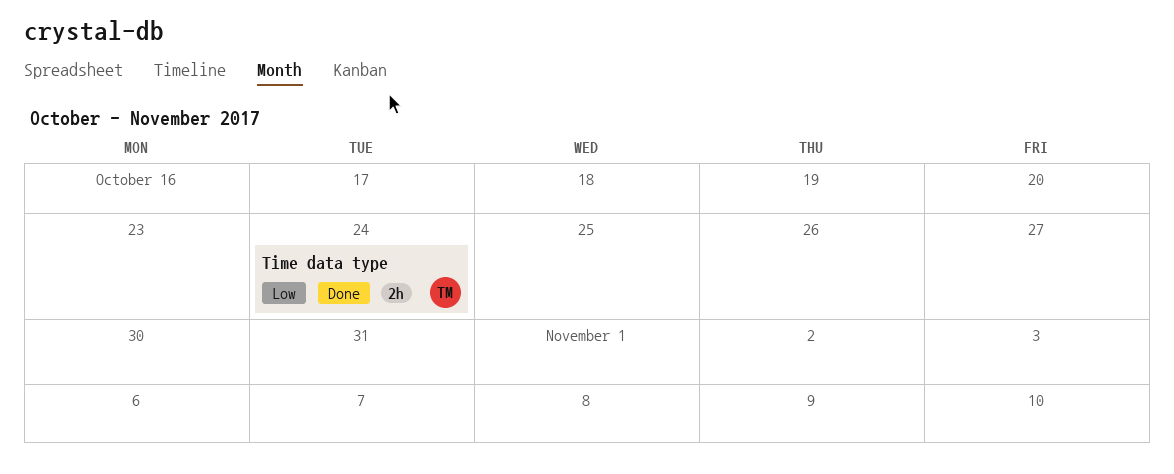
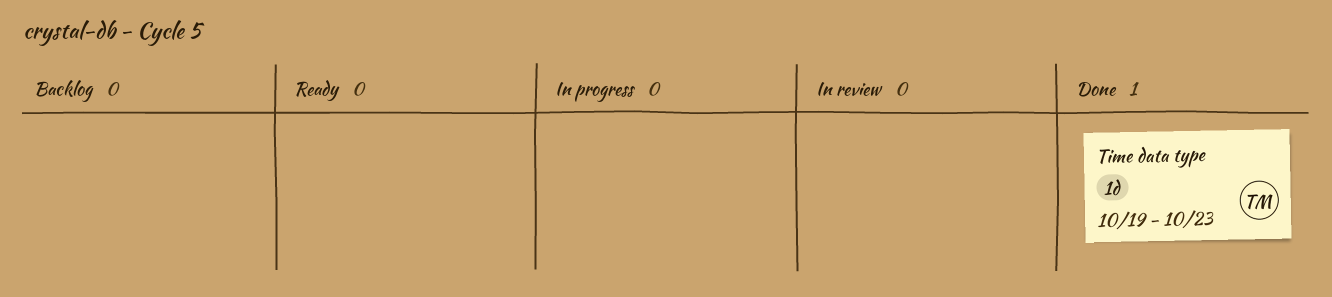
Time data type, estimate: 2h -> 1d
Time data type, due: Oct 24 -> Oct 23

